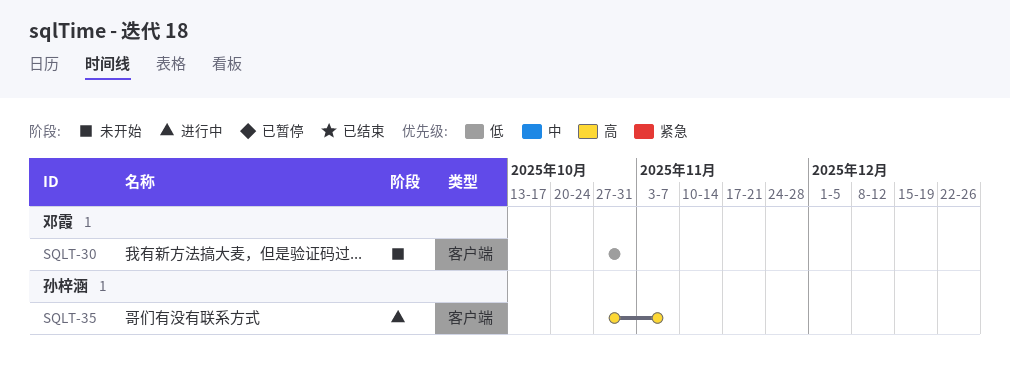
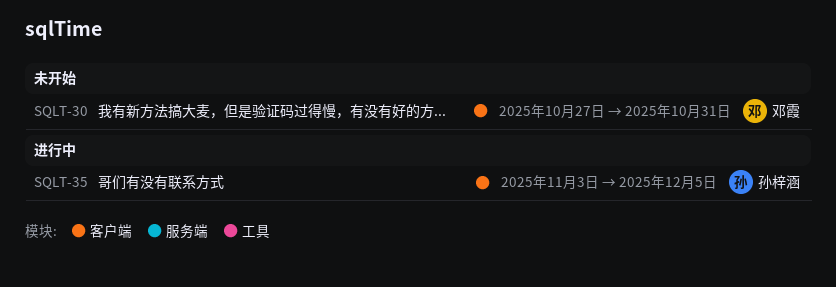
SQLT-35, start: Oct 27 -> Nov 3
SQLT-35, due: Nov 7 -> Dec 5

